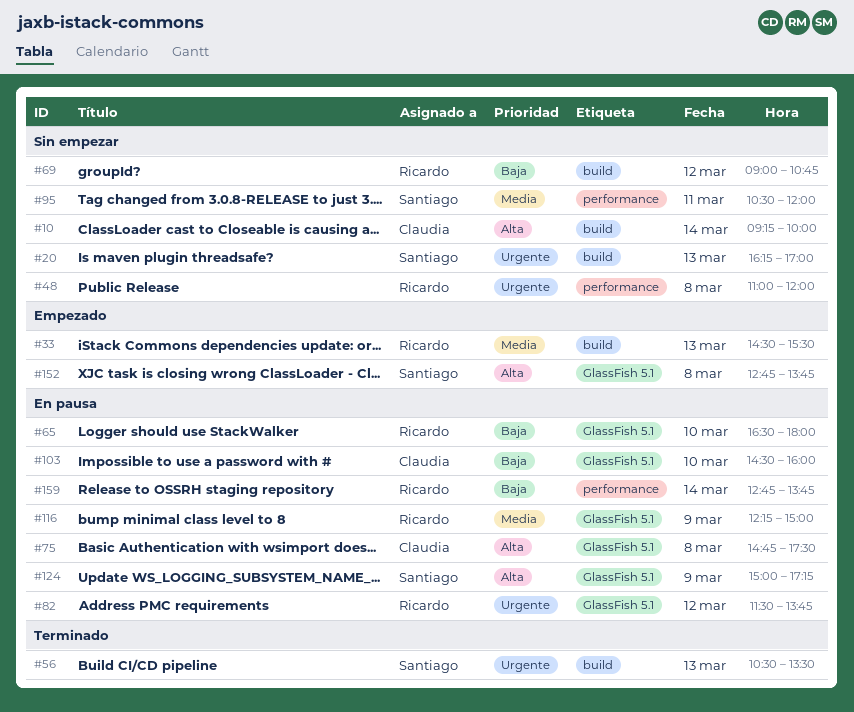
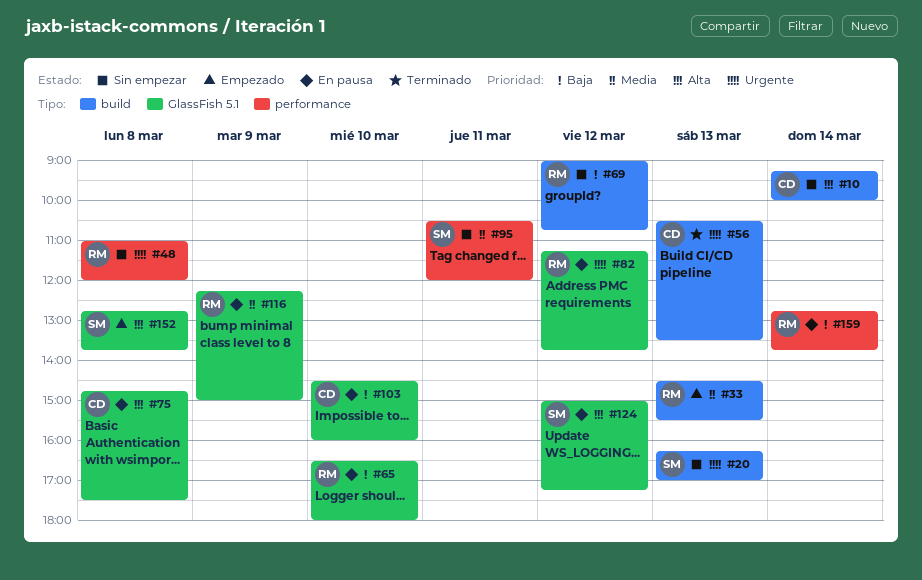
#56, owner: Santiago -> Claudia
#82, begins: 11:30 -> 11:15
#124, day: Mar 9 -> Mar 12

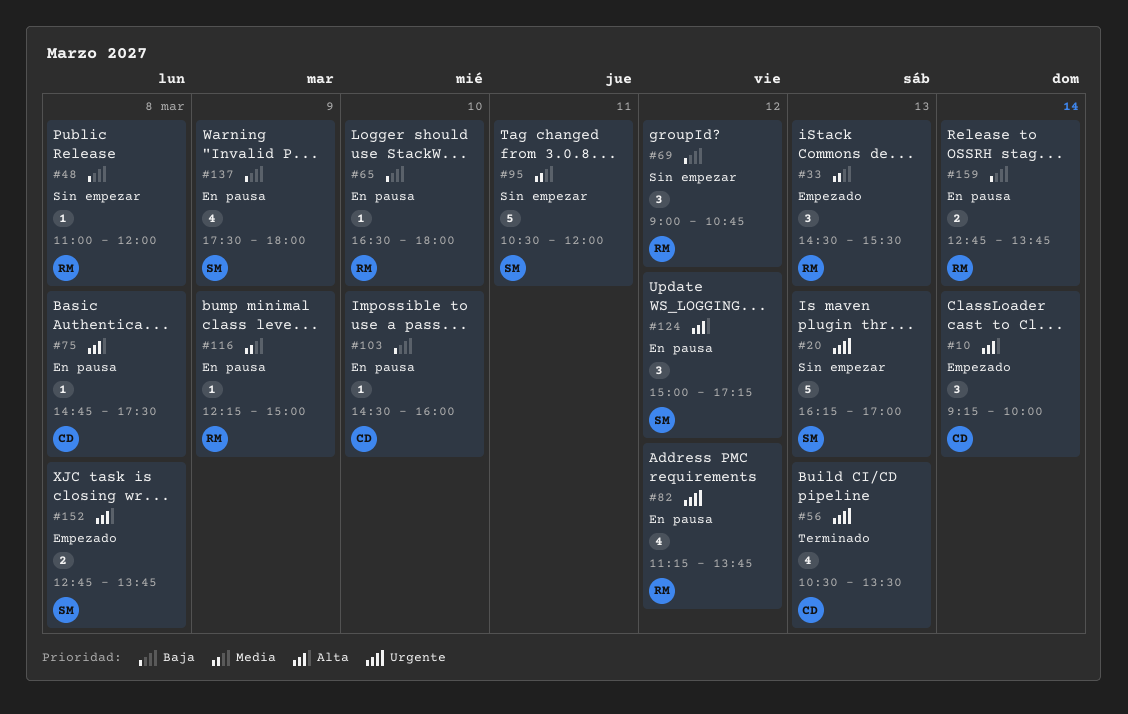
#10, status: Sin empezar -> Empezado
#48, priority: Urgente -> Baja
#137: none -> present

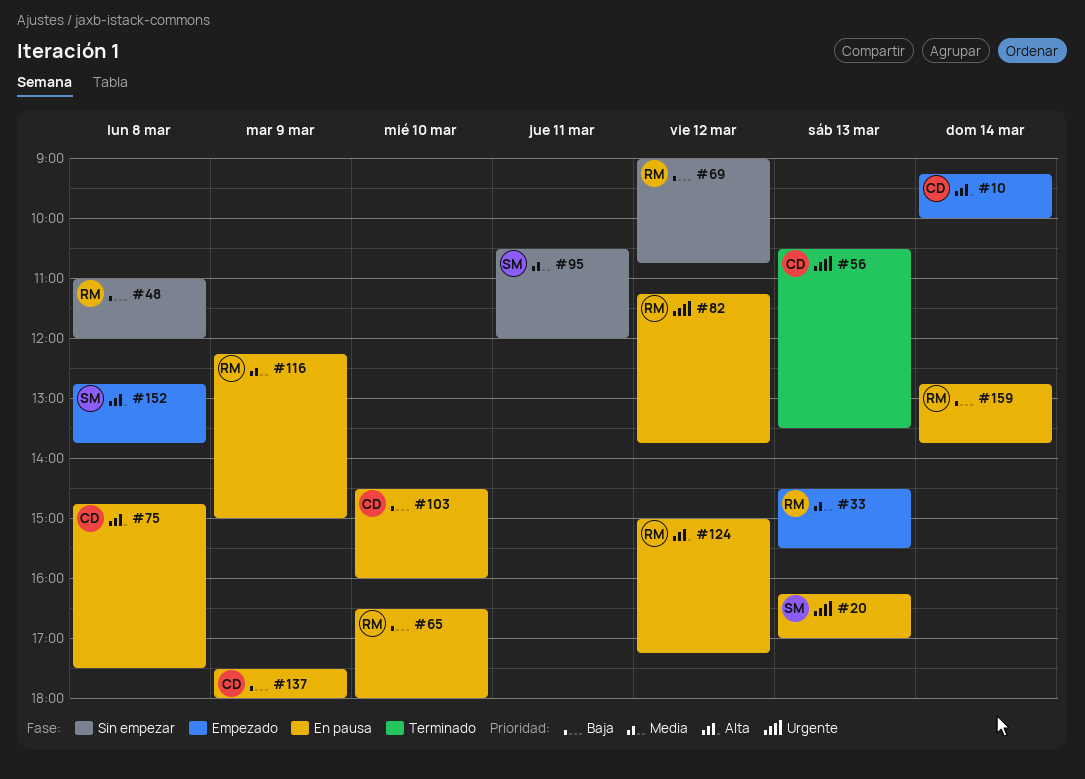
#20, status: Sin empezar -> En pausa
#124, owner: SM -> RM
#137, owner: SM -> CD

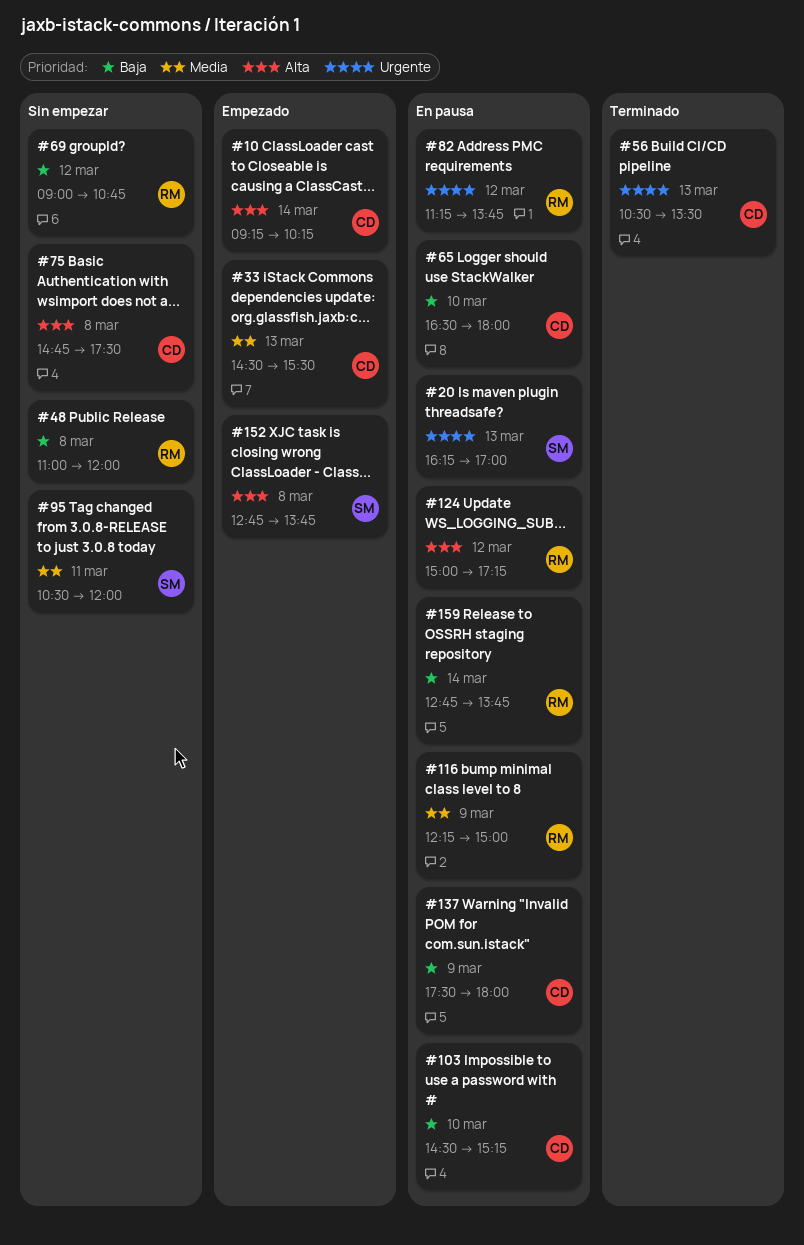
#10, ends: 10:00 -> 10:15
#33, owner: RM -> CD
#65, owner: RM -> CD
#75, status: En pausa -> Sin empezar
#103, ends: 16:00 -> 15:15

